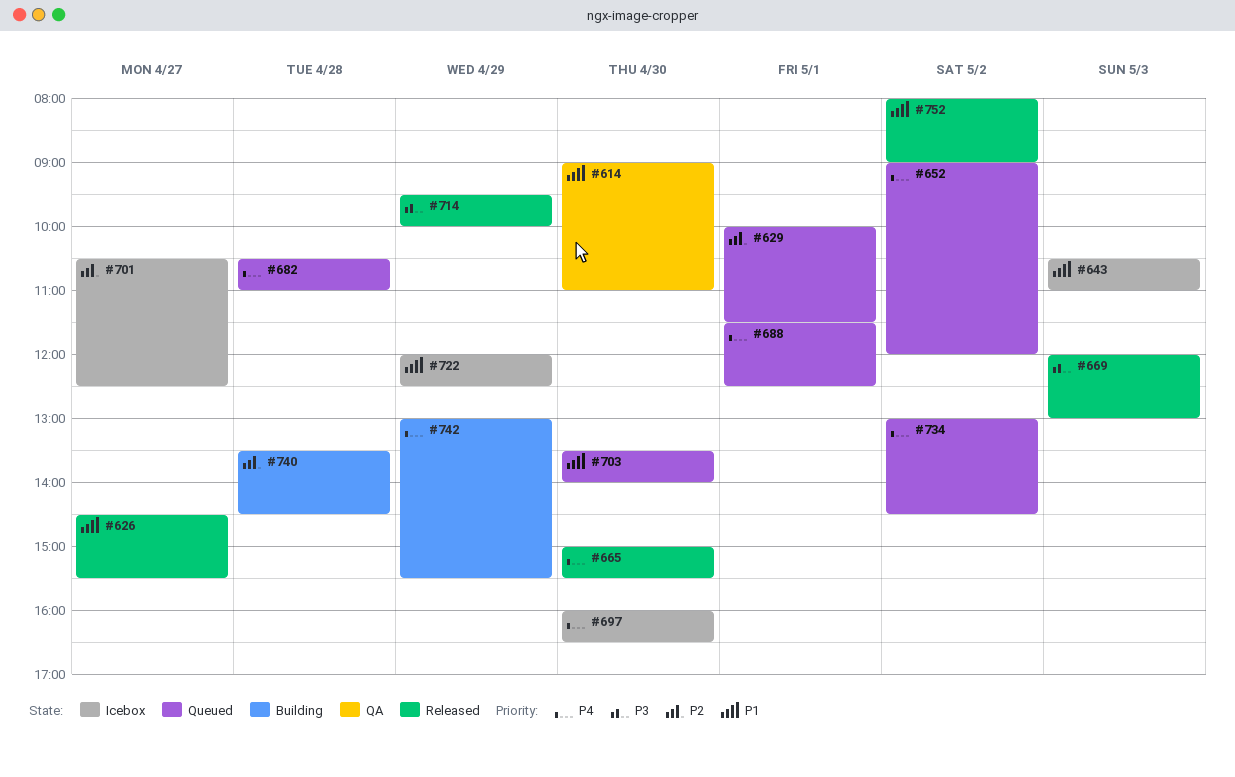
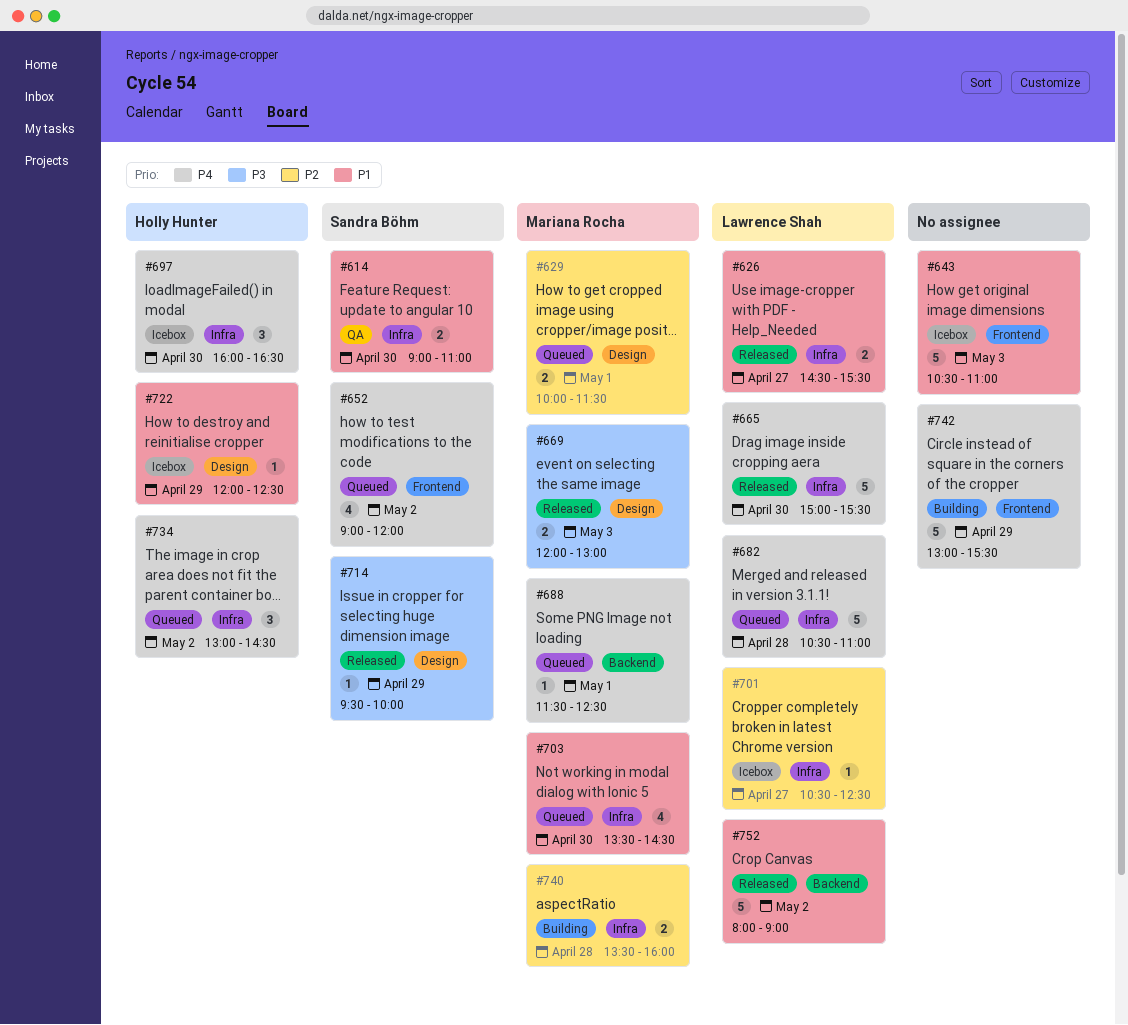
#703, ends: 14:00 -> 14:30
#740, ends: 14:30 -> 16:00

